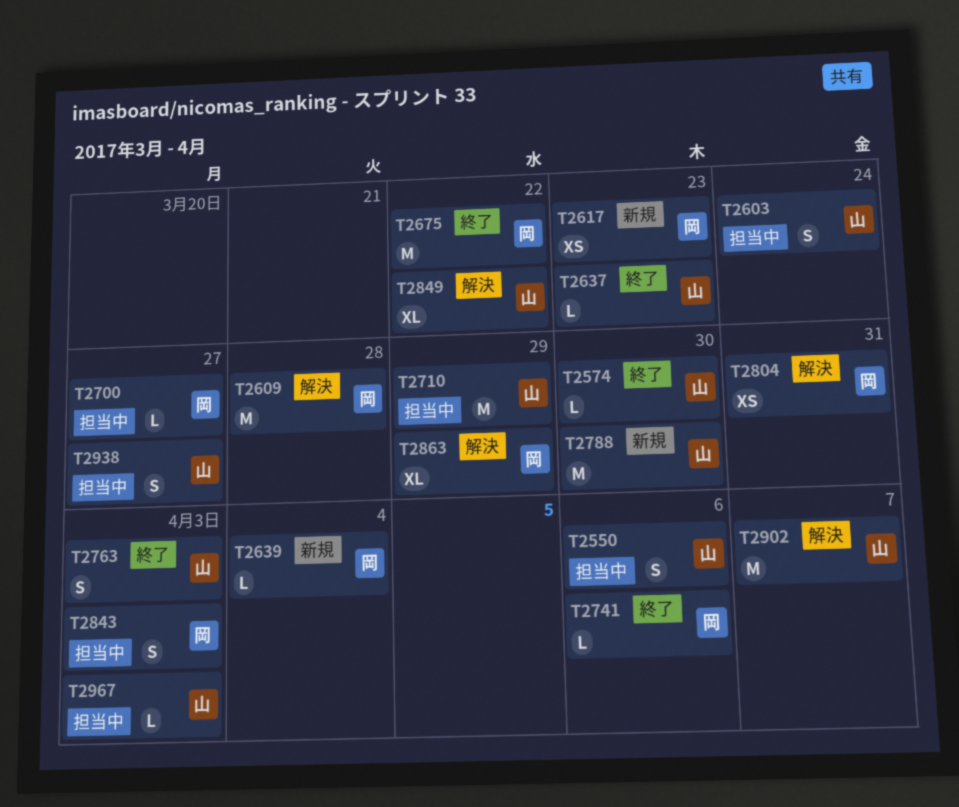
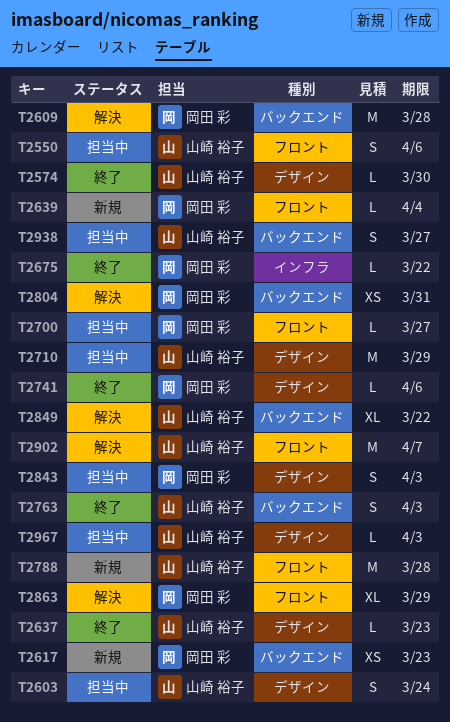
T2675, estimate: M -> L
T2788, due: Mar 30 -> Mar 28

